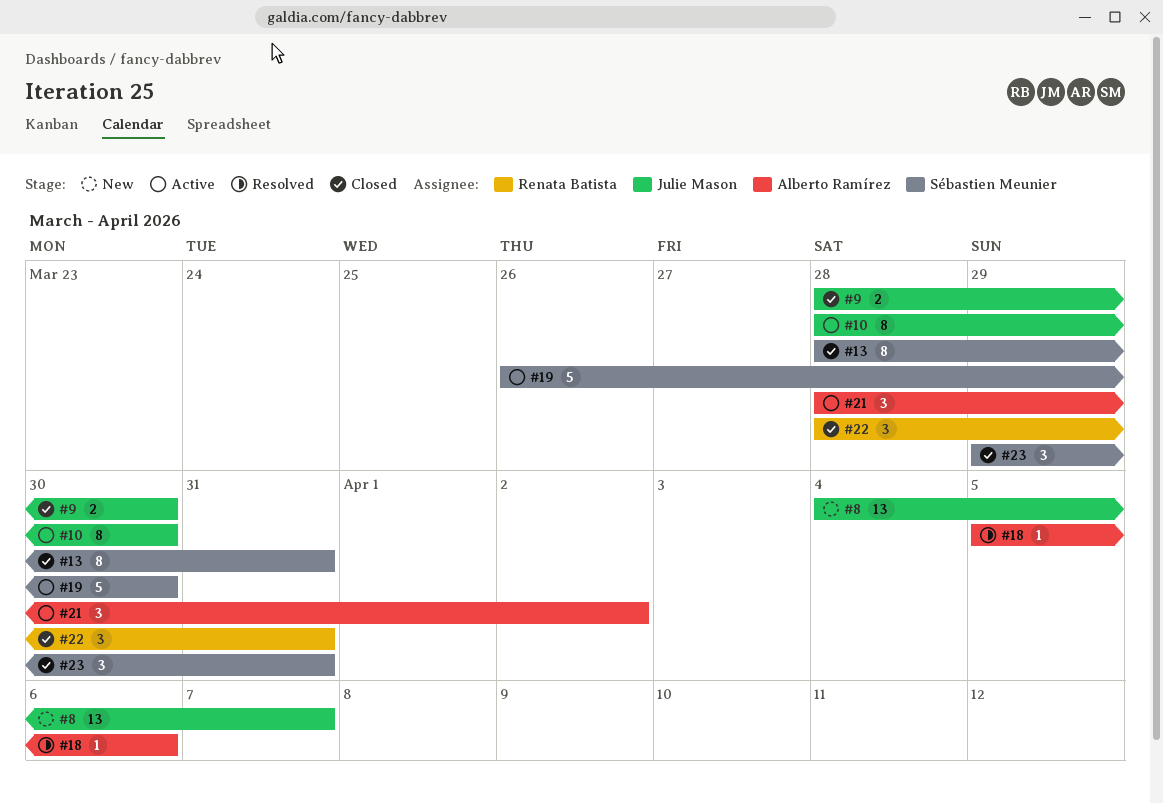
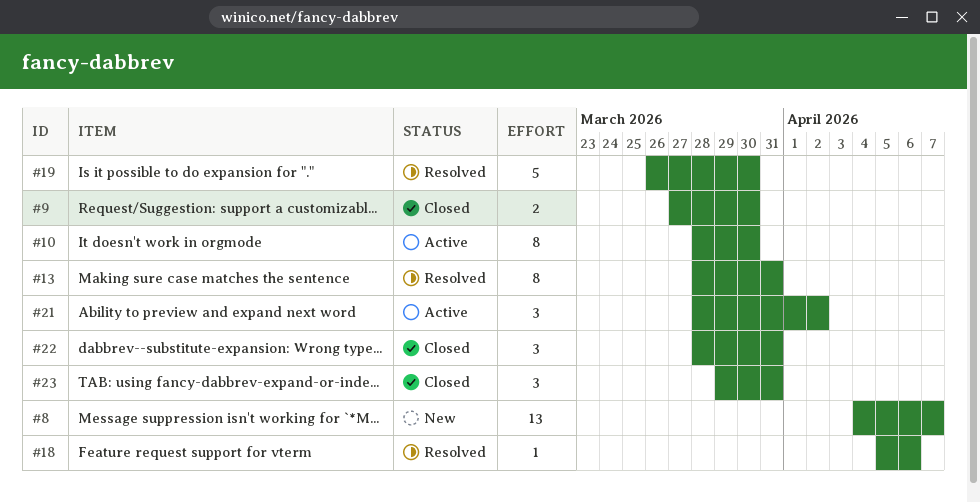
#9, start: Mar 28 -> Mar 27
#13, status: Closed -> Resolved
#19, status: Active -> Resolved

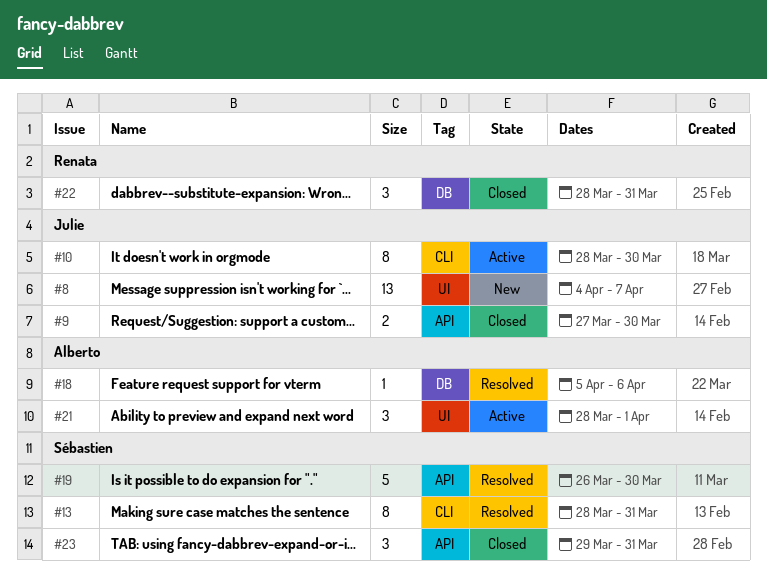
#21, due: Apr 2 -> Apr 1

